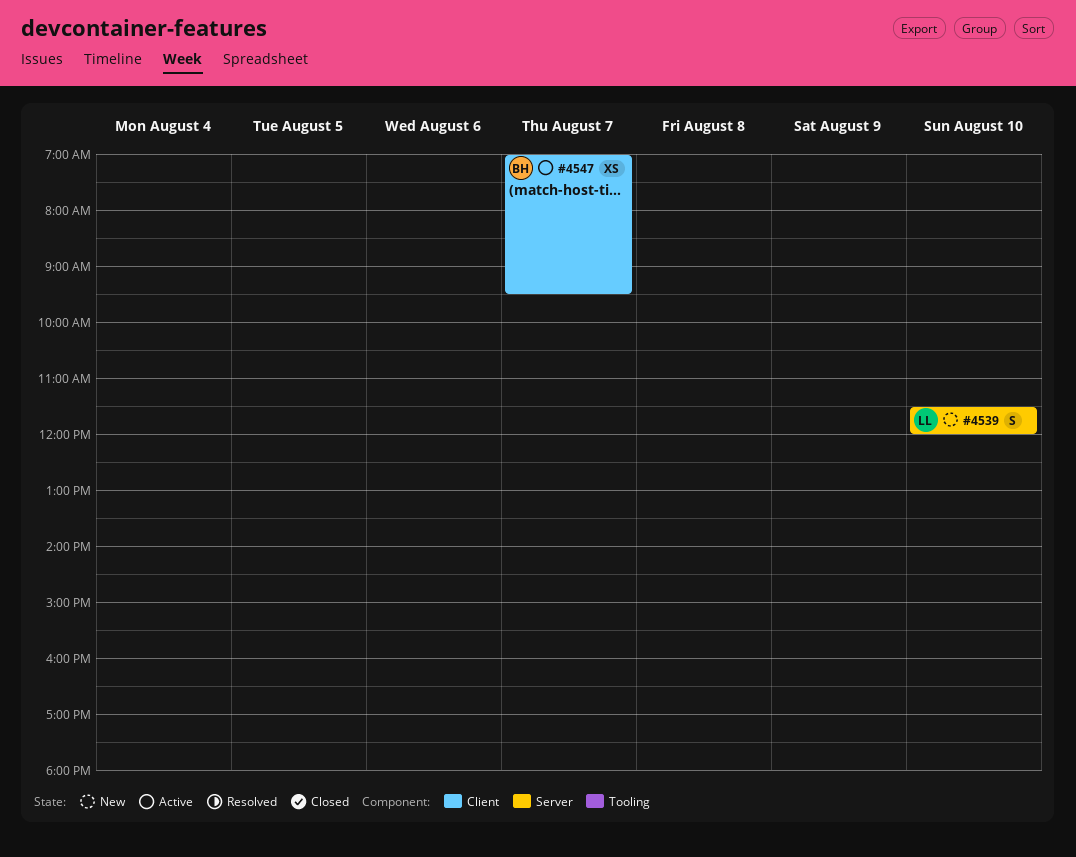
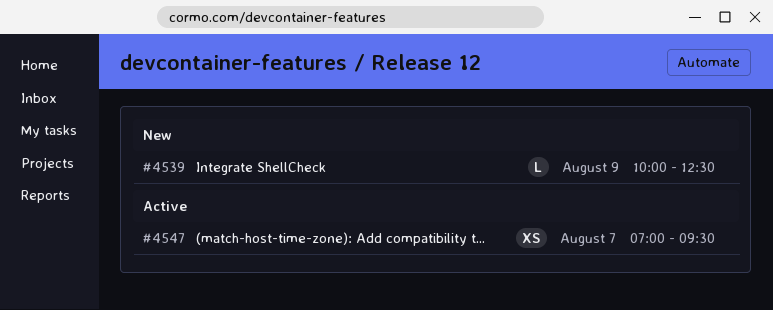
#4539, estimate: S -> L
#4539, day: Aug 10 -> Aug 9
#4539, begins: 11:30 -> 10:00
#4539, ends: 12:00 -> 12:30

